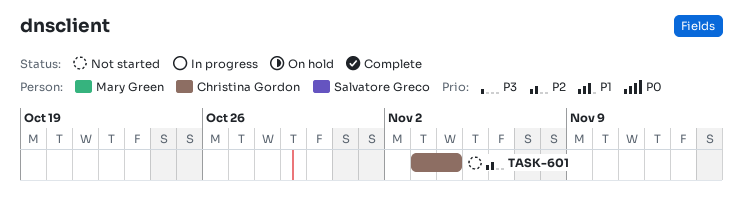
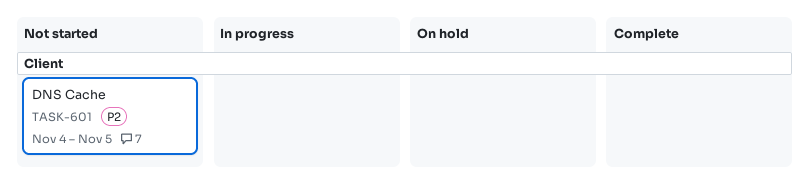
TASK-601, start: Nov 3 -> Nov 4
TASK-601, due: Nov 4 -> Nov 5

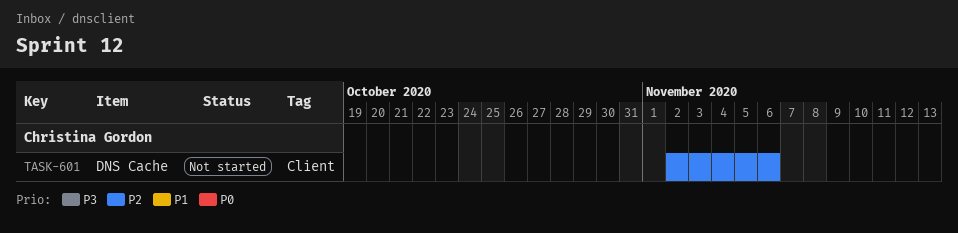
TASK-601, start: Nov 4 -> Nov 2
TASK-601, due: Nov 5 -> Nov 6

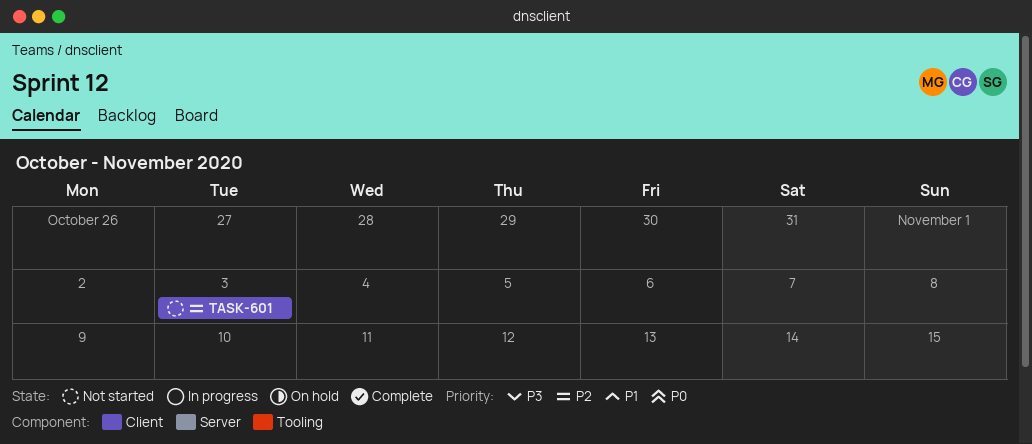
TASK-601, start: Nov 2 -> Nov 3
TASK-601, due: Nov 6 -> Nov 3

